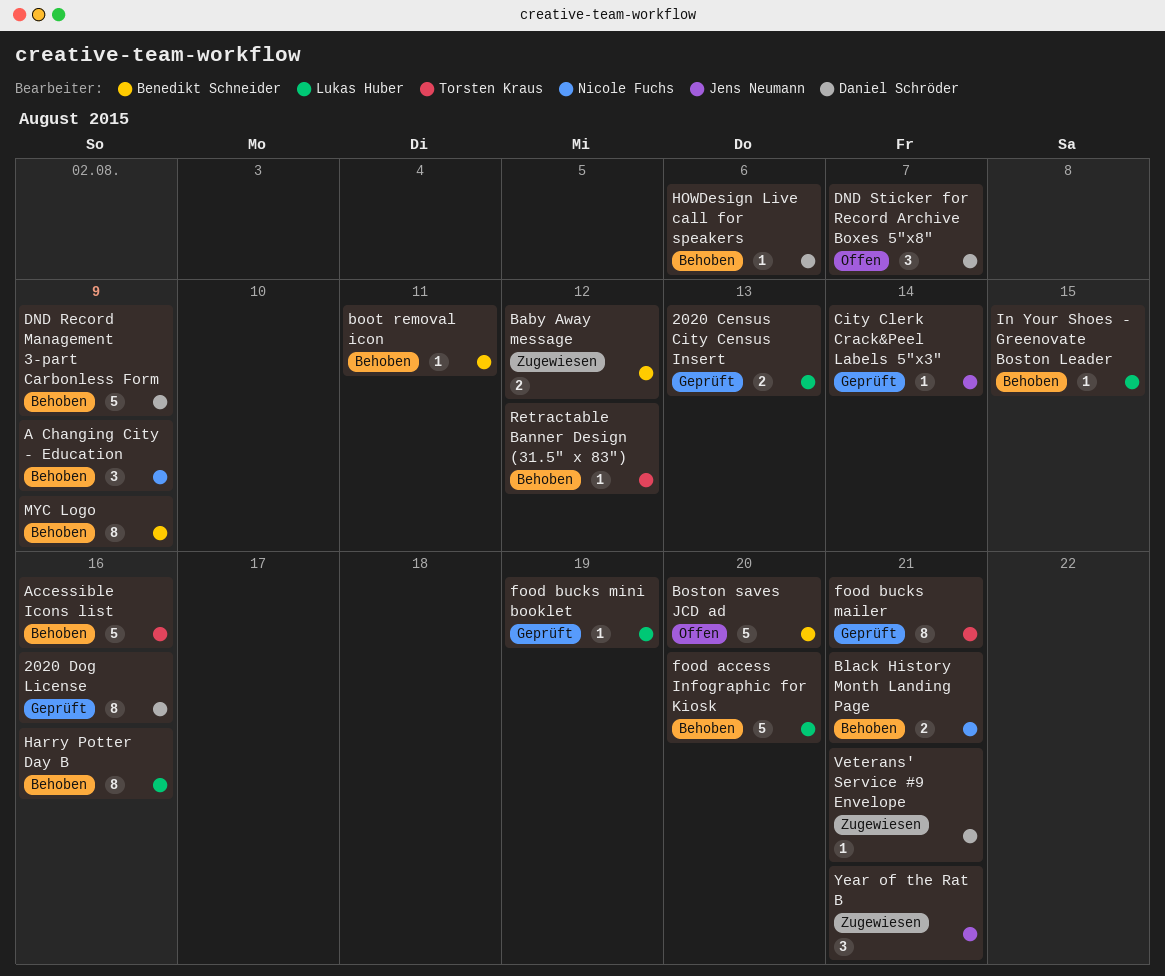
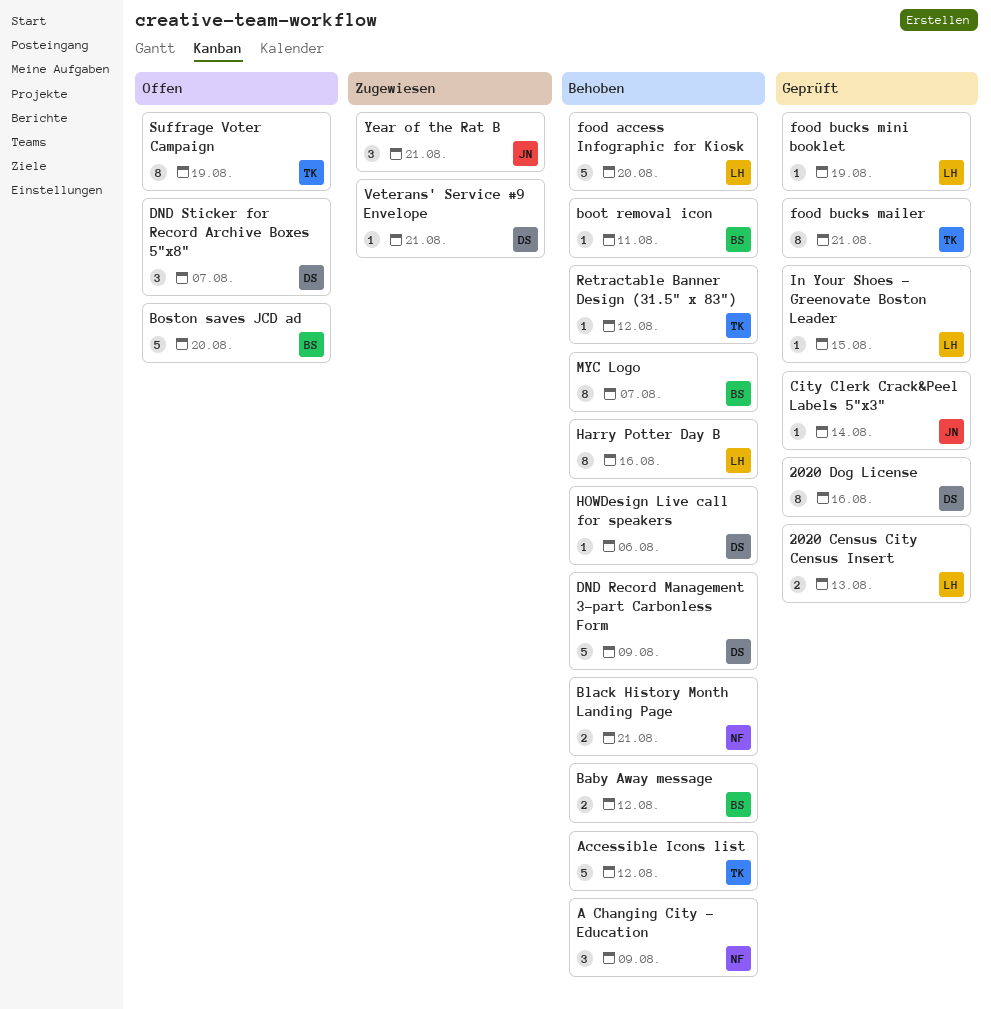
Accessible Icons list, due: Aug 16 -> Aug 12
Baby Away message, status: Zugewiesen -> Behoben
In Your Shoes - Greenovate Boston Leader, status: Behoben -> Geprüft
MYC Logo, due: Aug 9 -> Aug 7
Suffrage Voter Campaign: none -> present

